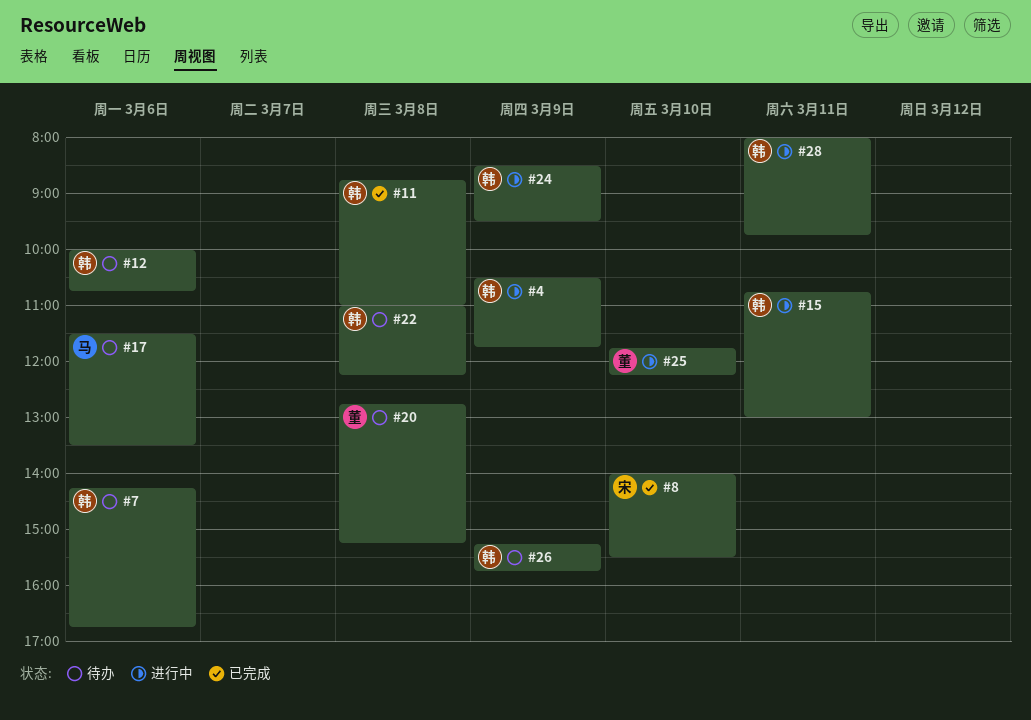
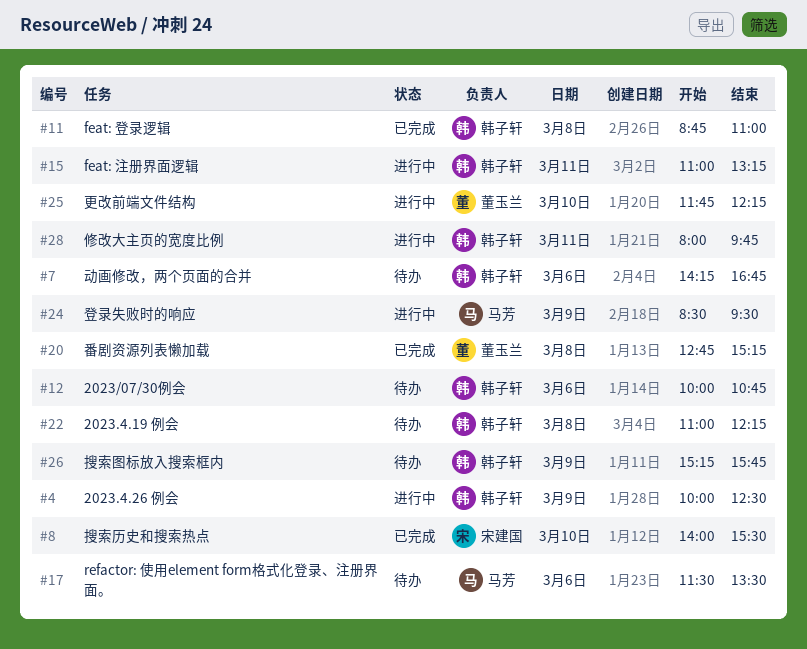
#4, begins: 10:30 -> 10:00
#4, ends: 11:45 -> 12:30
#15, begins: 10:45 -> 11:00
#15, ends: 13:00 -> 13:15
#20, status: 待办 -> 已完成
#24, owner: 韩子轩 -> 马芳

